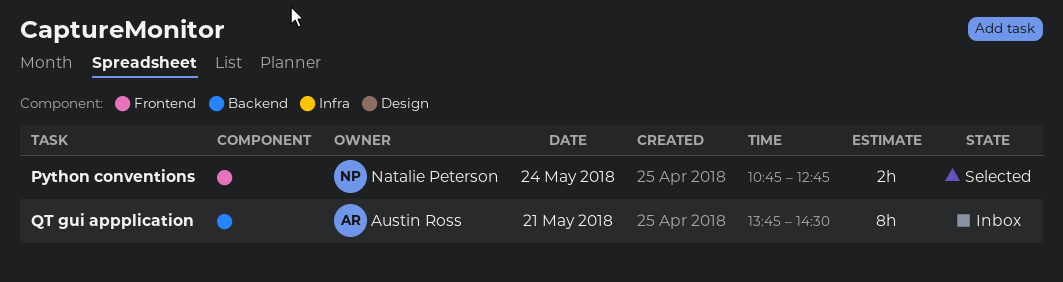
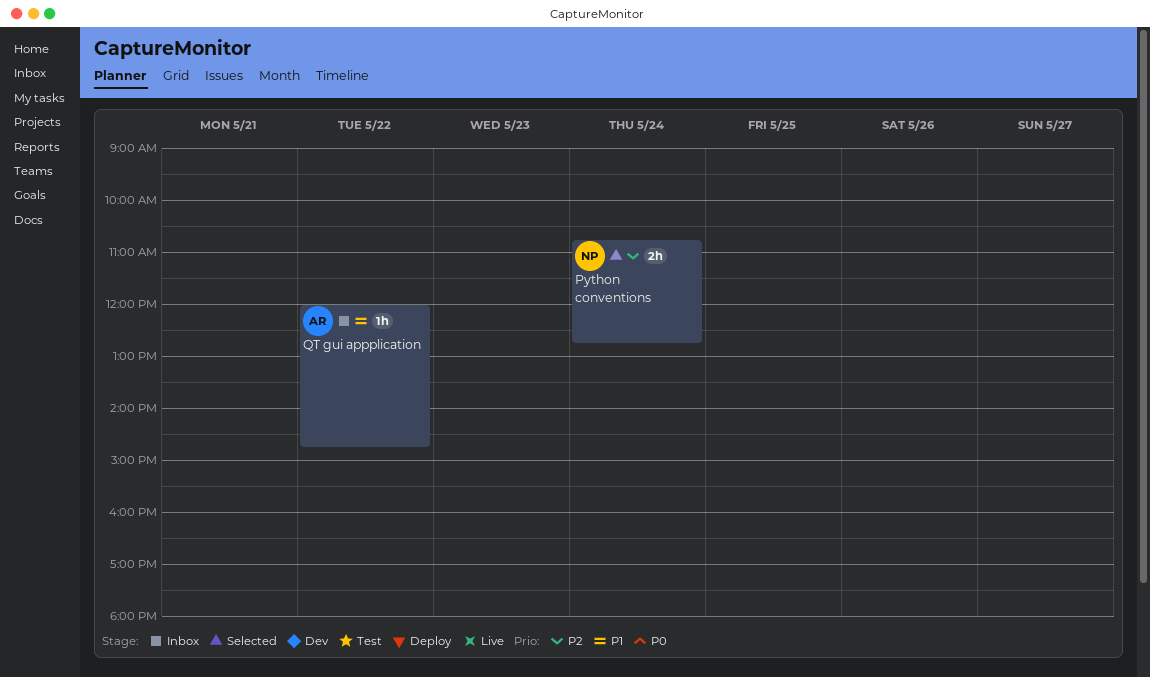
QT gui appplication, estimate: 8h -> 1h
QT gui appplication, day: May 21 -> May 22
QT gui appplication, begins: 13:45 -> 12:00
QT gui appplication, ends: 14:30 -> 14:45

